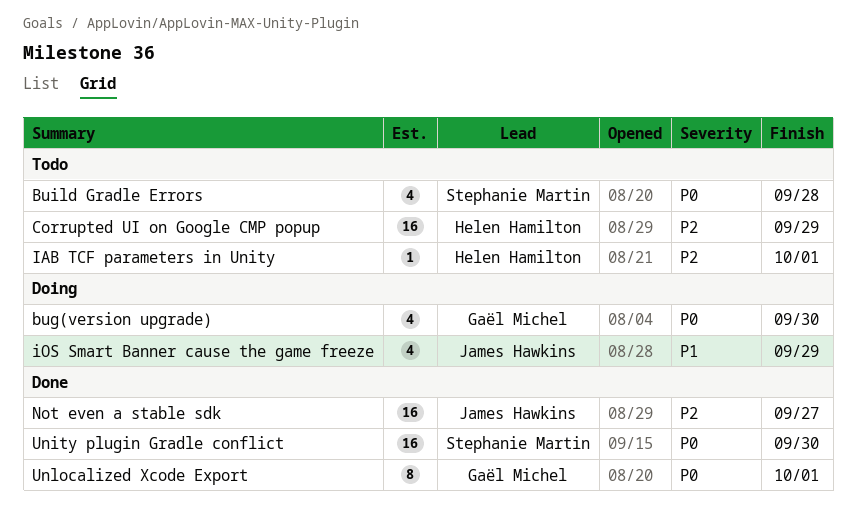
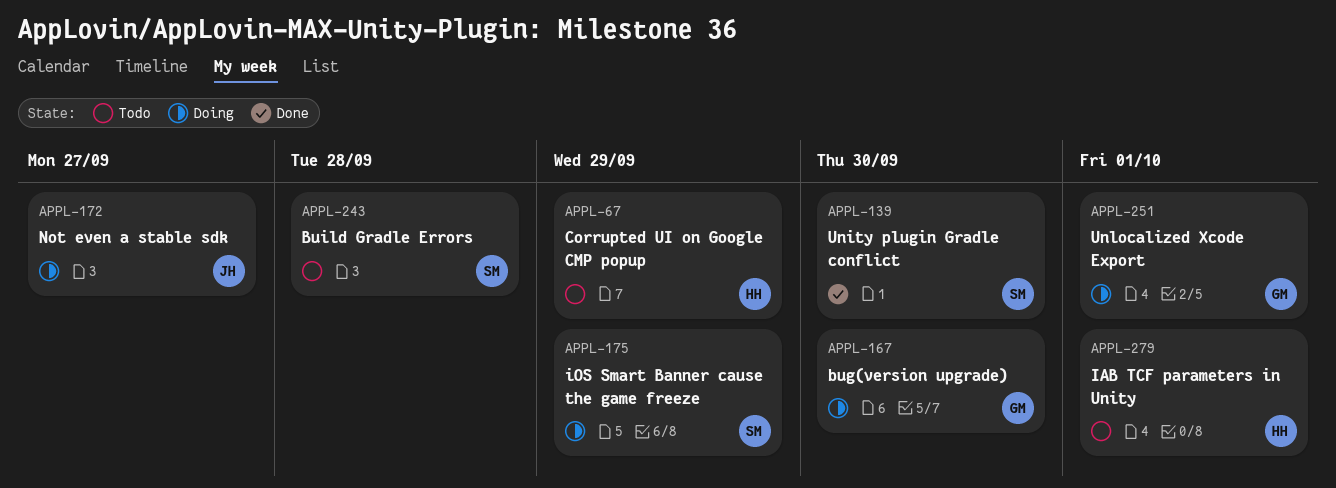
iOS Smart Banner cause the game freeze, owner: James Hawkins -> Stephanie Martin
Not even a stable sdk, status: Done -> Doing
Unlocalized Xcode Export, status: Done -> Doing

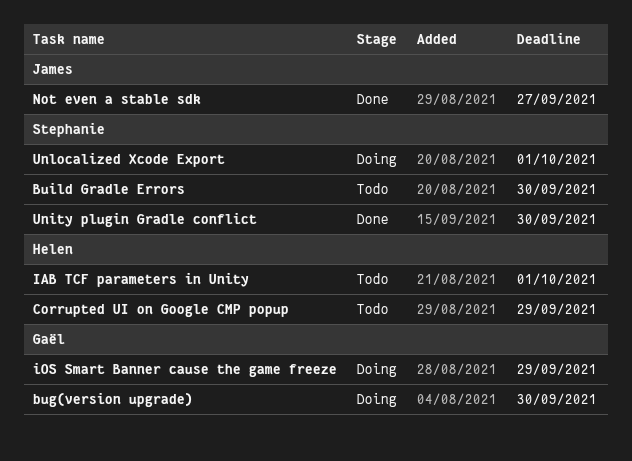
Build Gradle Errors, due: Sep 28 -> Sep 30
iOS Smart Banner cause the game freeze, owner: Stephanie -> Gaël
Not even a stable sdk, status: Doing -> Done
Unlocalized Xcode Export, owner: Gaël -> Stephanie

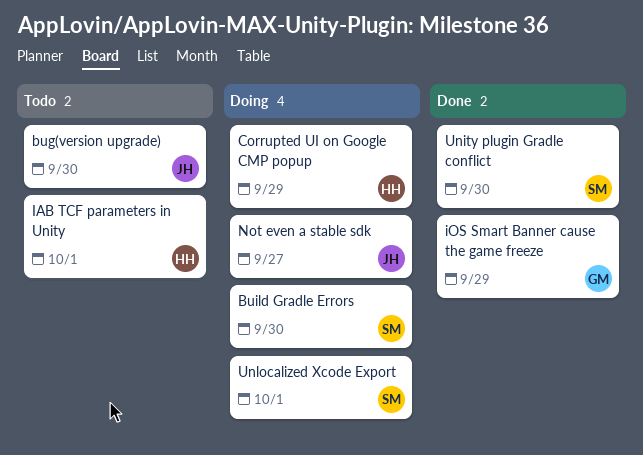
bug(version upgrade), status: Doing -> Todo
bug(version upgrade), owner: Gaël -> James
Build Gradle Errors, status: Todo -> Doing
Corrupted UI on Google CMP popup, status: Todo -> Doing
iOS Smart Banner cause the game freeze, status: Doing -> Done
Not even a stable sdk, status: Done -> Doing

